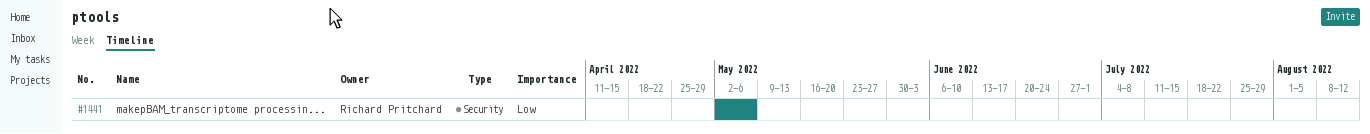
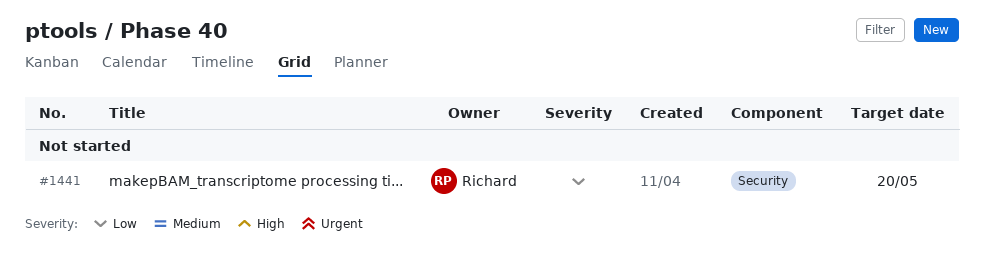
#1441, due: May 6 -> May 20

